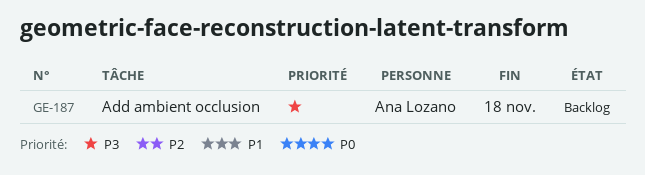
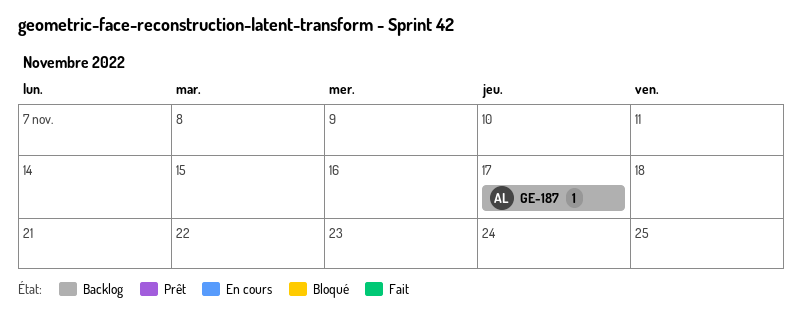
GE-187, due: Nov 18 -> Nov 17

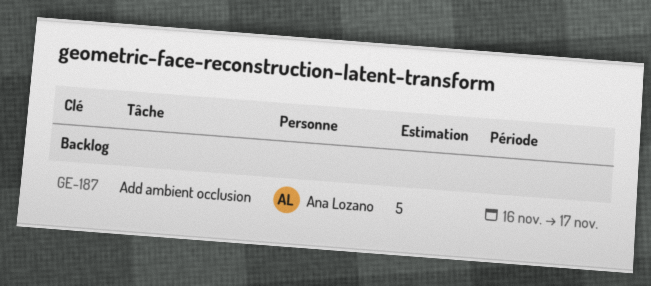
GE-187, estimate: 1 -> 5
GE-187, start: Nov 17 -> Nov 16

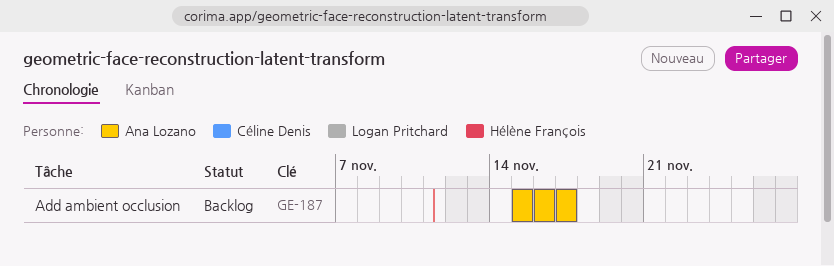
GE-187, start: Nov 16 -> Nov 15

